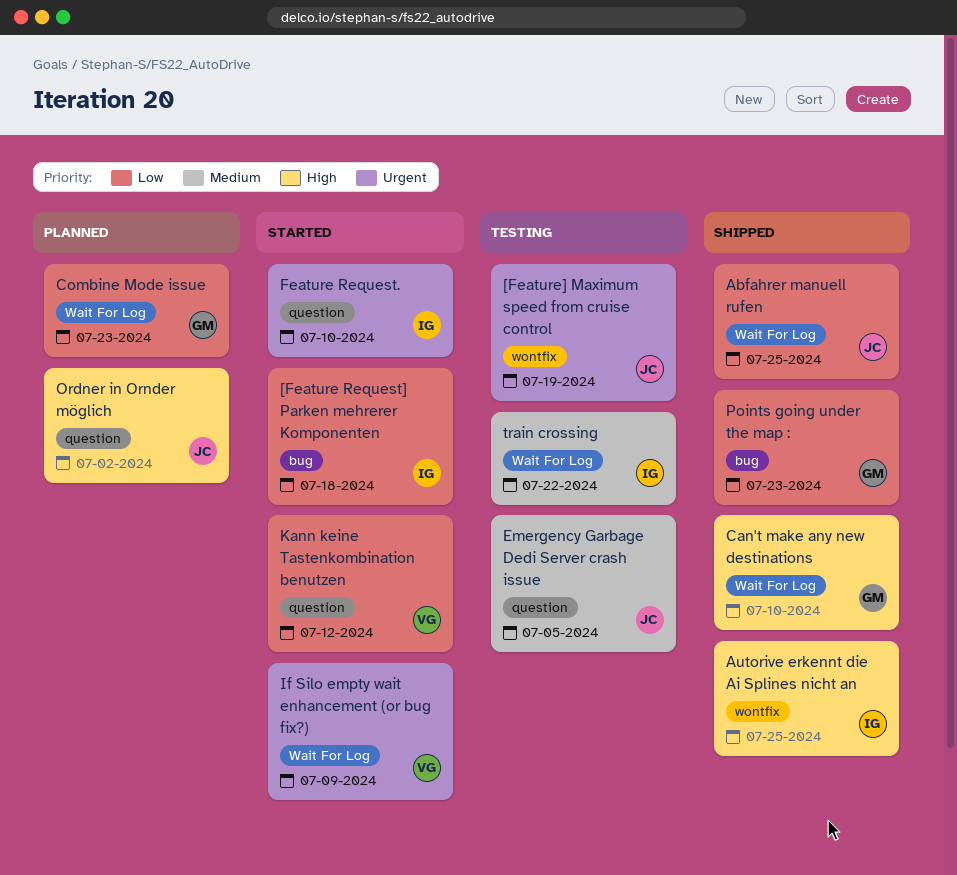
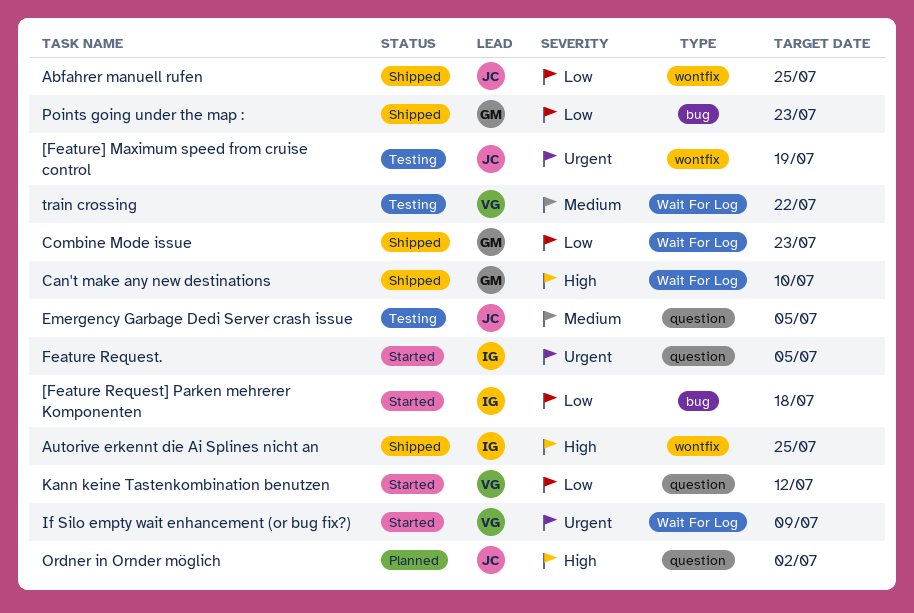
Abfahrer manuell rufen, label: Wait For Log -> wontfix
Combine Mode issue, status: Planned -> Shipped
Feature Request., due: Jul 10 -> Jul 5
train crossing, owner: IG -> VG

